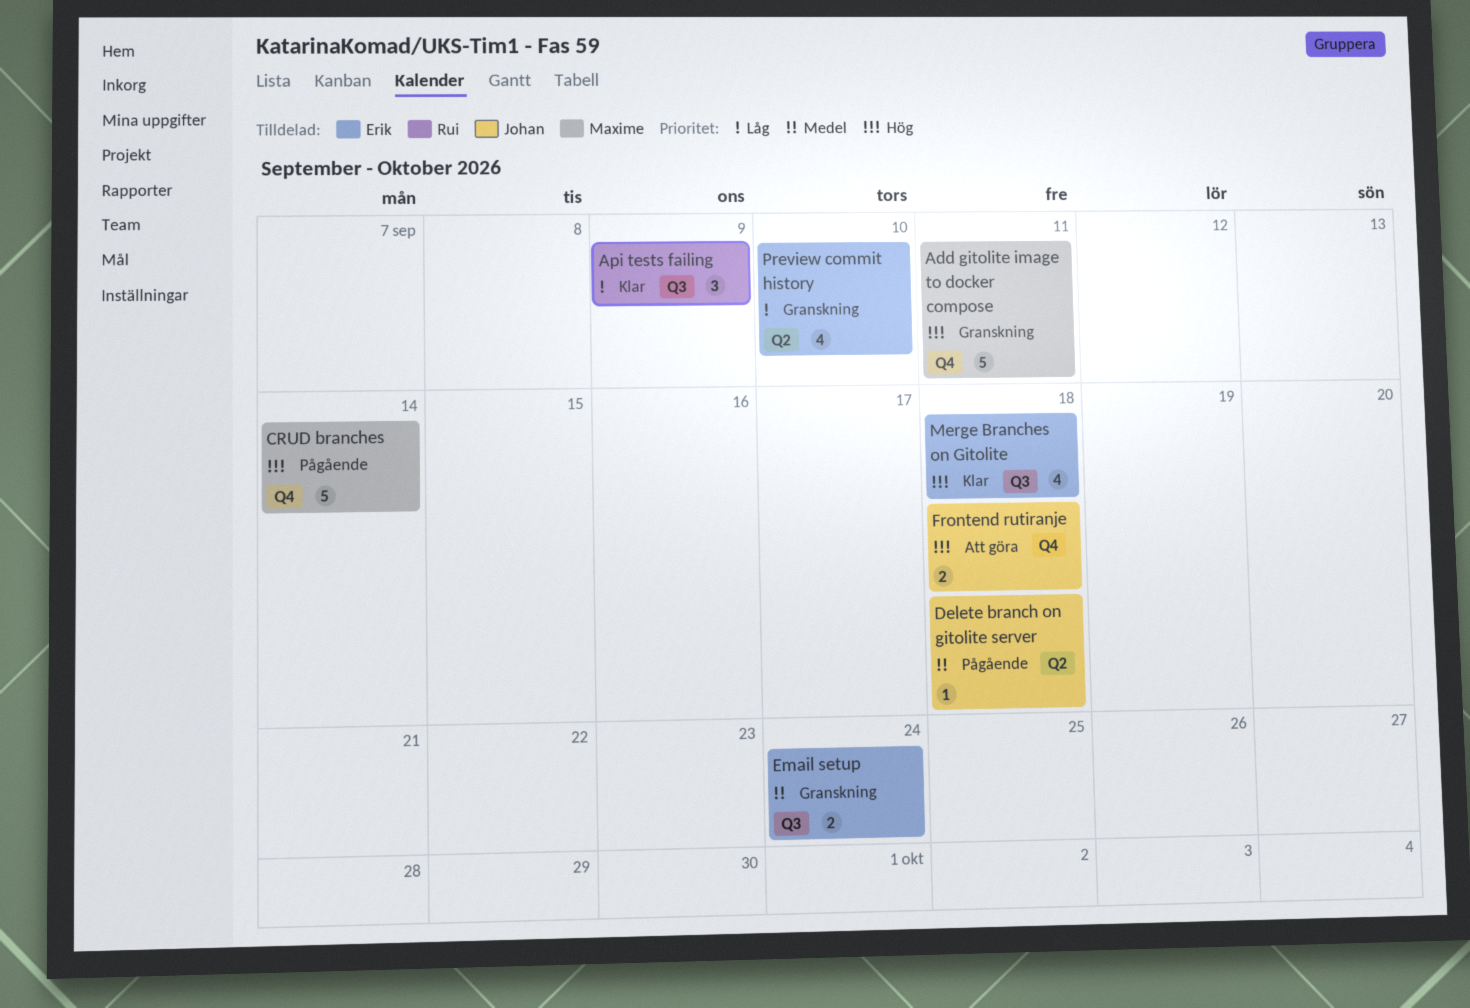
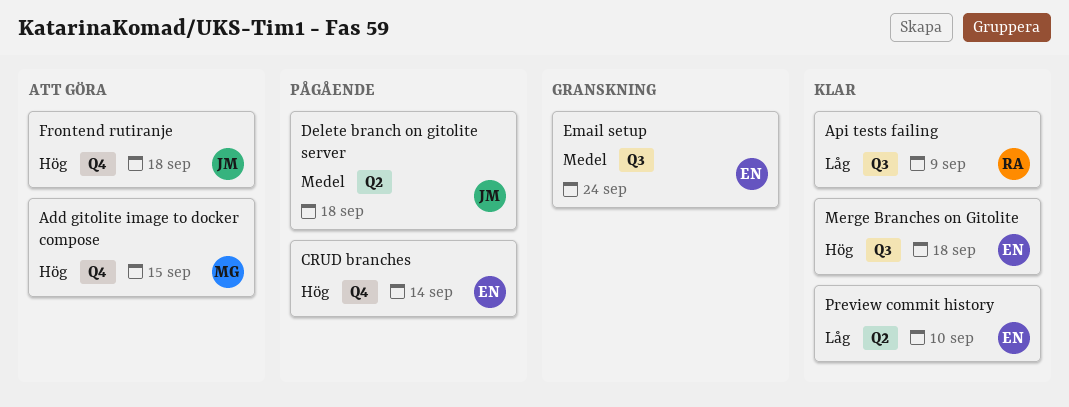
Add gitolite image to docker compose, status: Granskning -> Att göra
Add gitolite image to docker compose, due: Sep 11 -> Sep 15
CRUD branches, owner: Maxime -> Erik
Preview commit history, status: Granskning -> Klar

